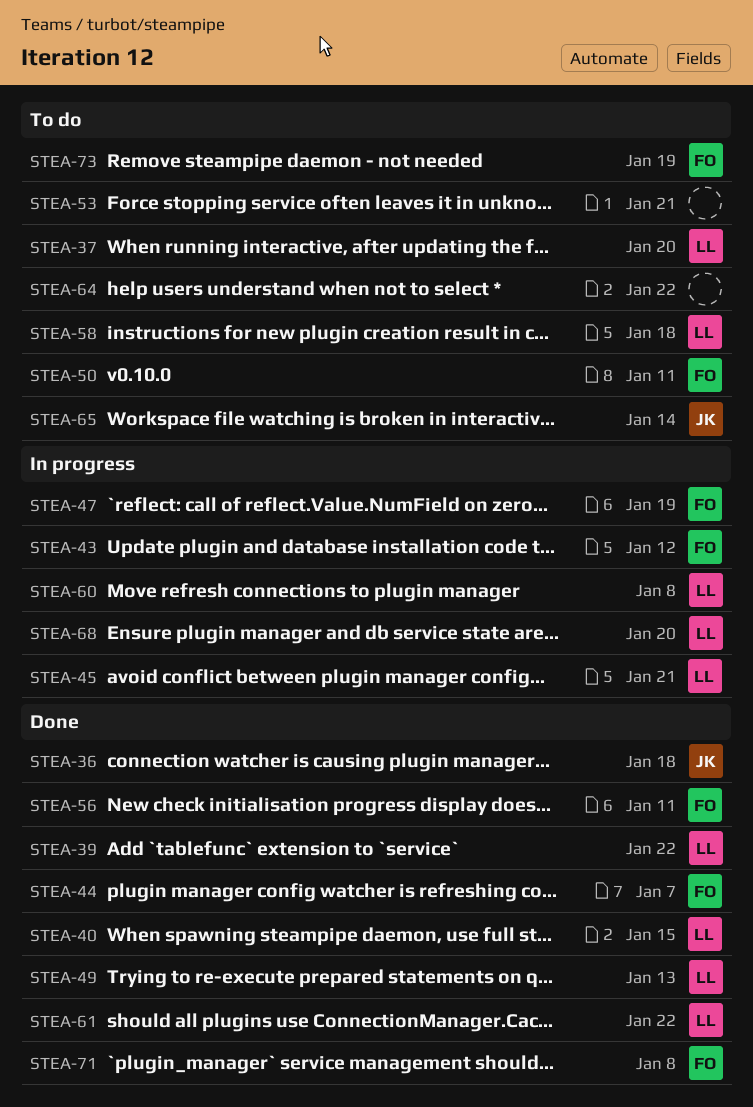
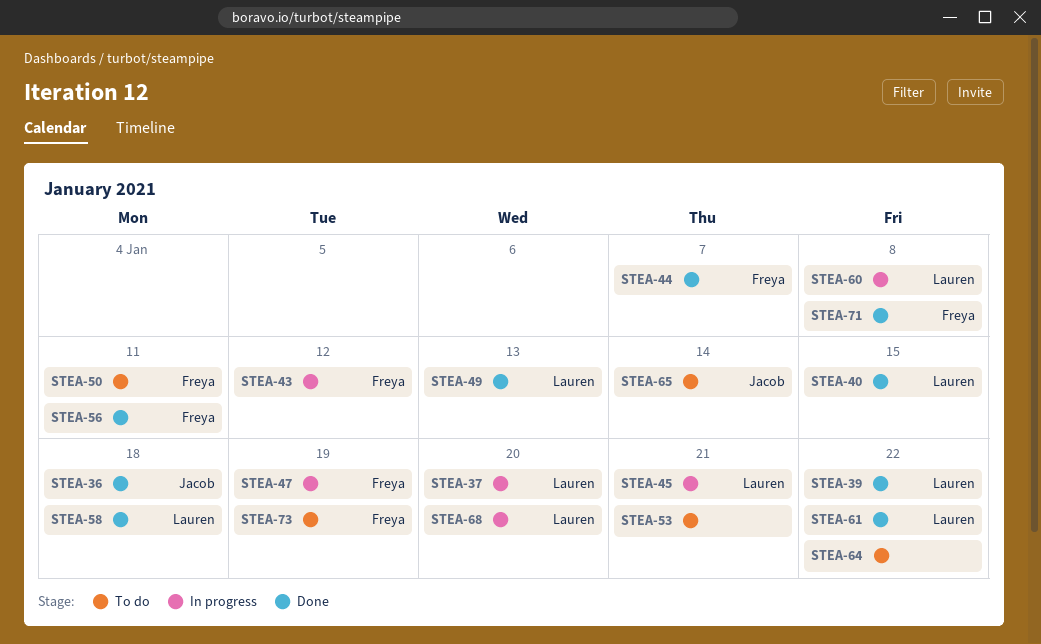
STEA-37, status: To do -> In progress
STEA-58, status: To do -> Done

